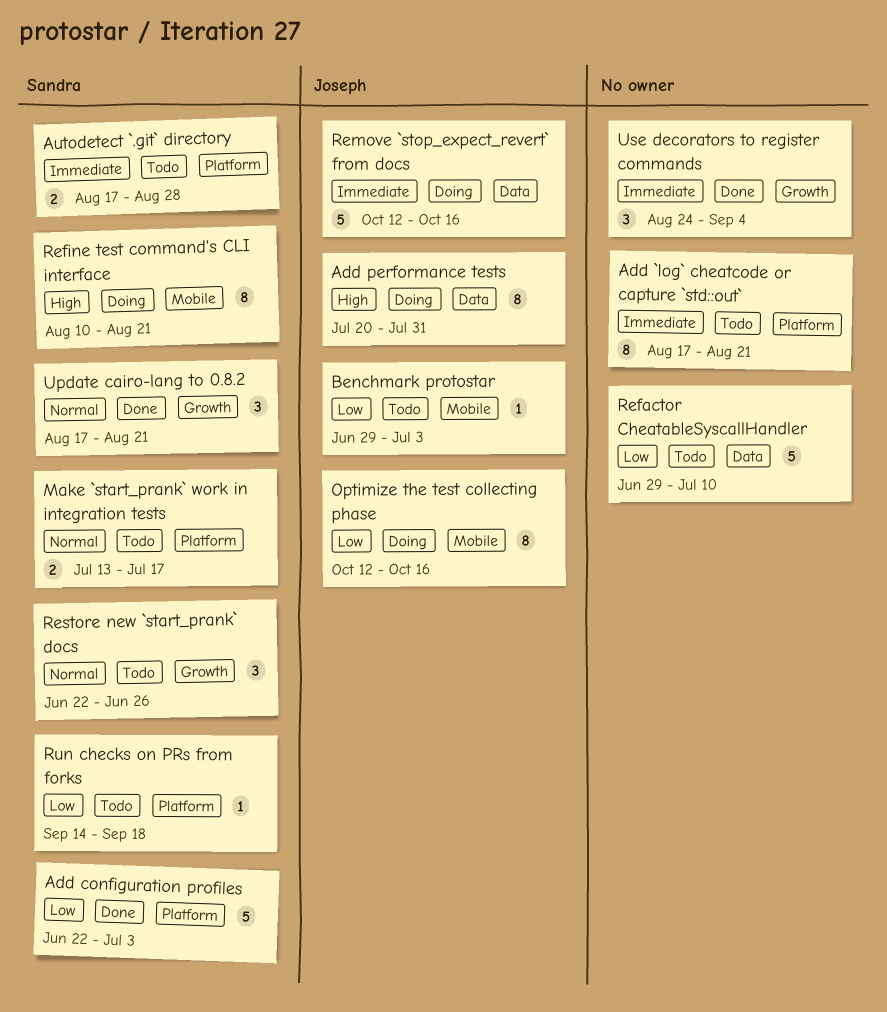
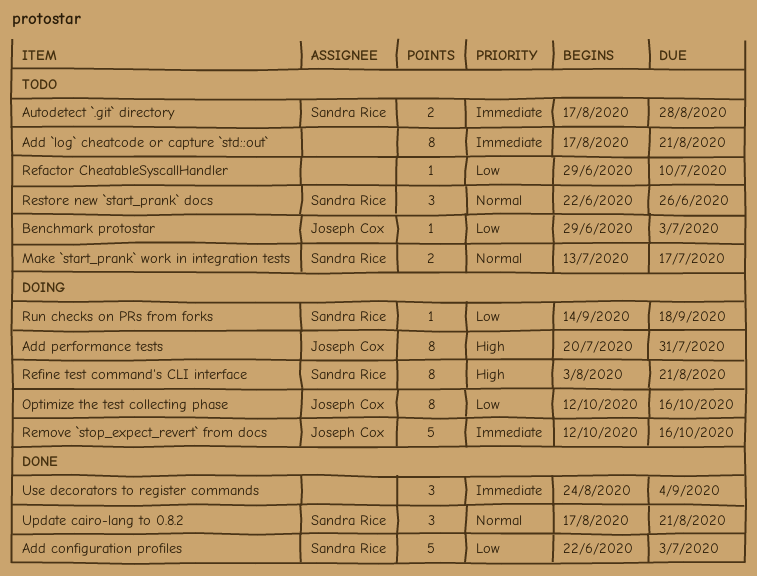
Refactor CheatableSyscallHandler, estimate: 5 -> 1
Refine test command's CLI interface, start: Aug 10 -> Aug 3
Run checks on PRs from forks, status: Todo -> Doing

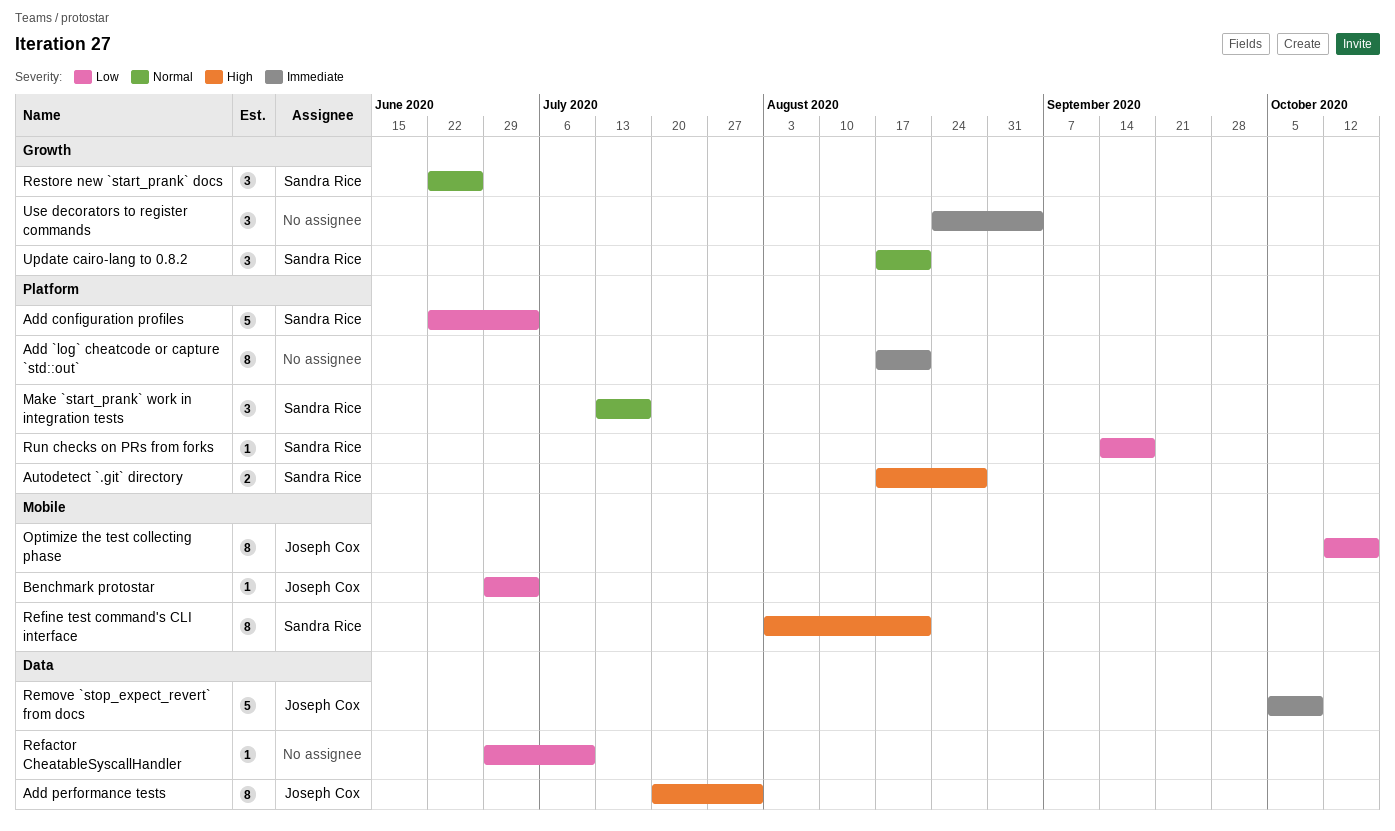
Autodetect `.git` directory, priority: Immediate -> High
Make `start_prank` work in integration tests, estimate: 2 -> 3
Remove `stop_expect_revert` from docs, start: Oct 12 -> Oct 5
Remove `stop_expect_revert` from docs, due: Oct 16 -> Oct 9

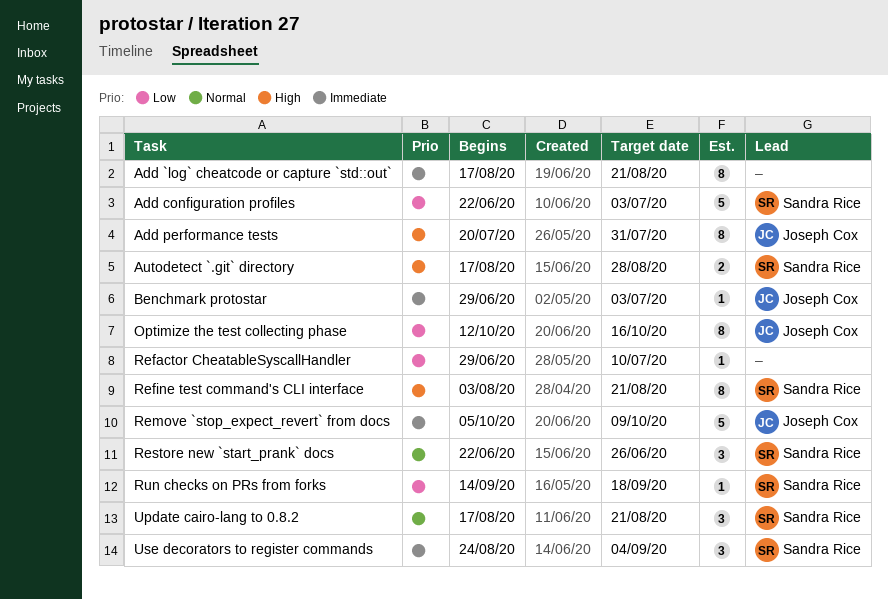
Benchmark protostar, priority: Low -> Immediate
Make `start_prank` work in integration tests: present -> none
Use decorators to register commands, owner: none -> Sandra Rice

